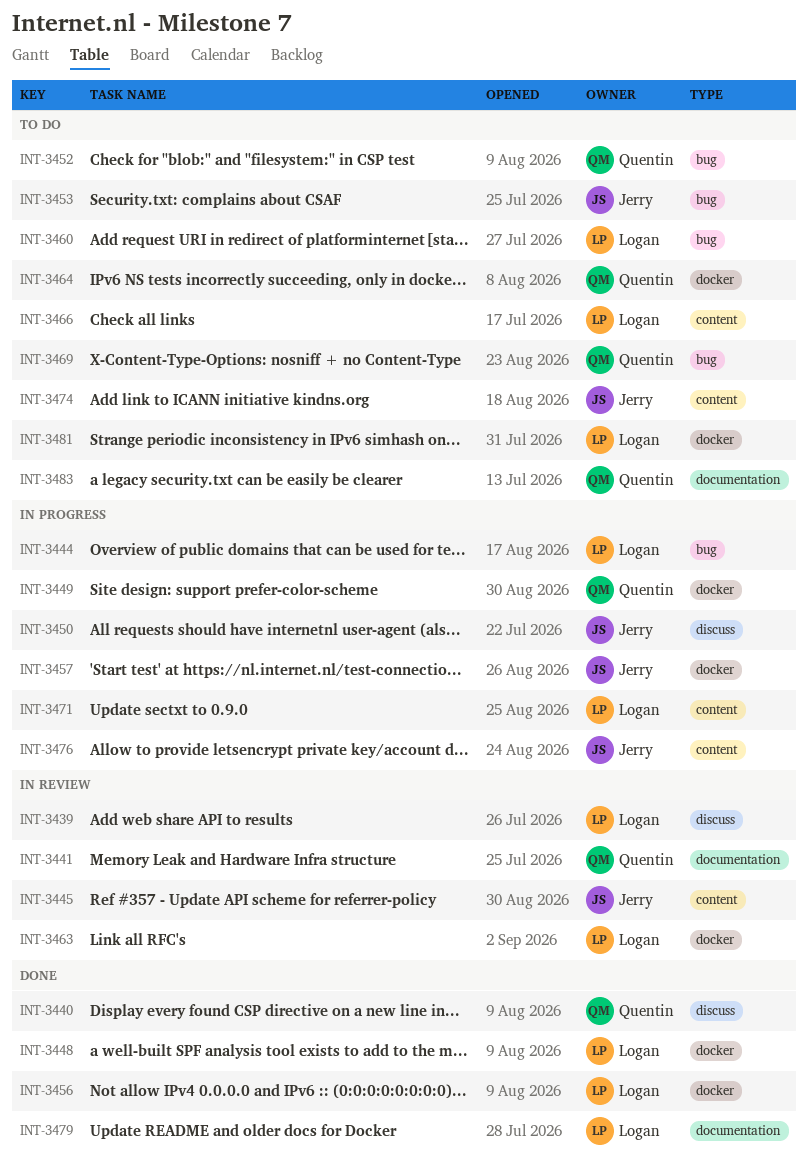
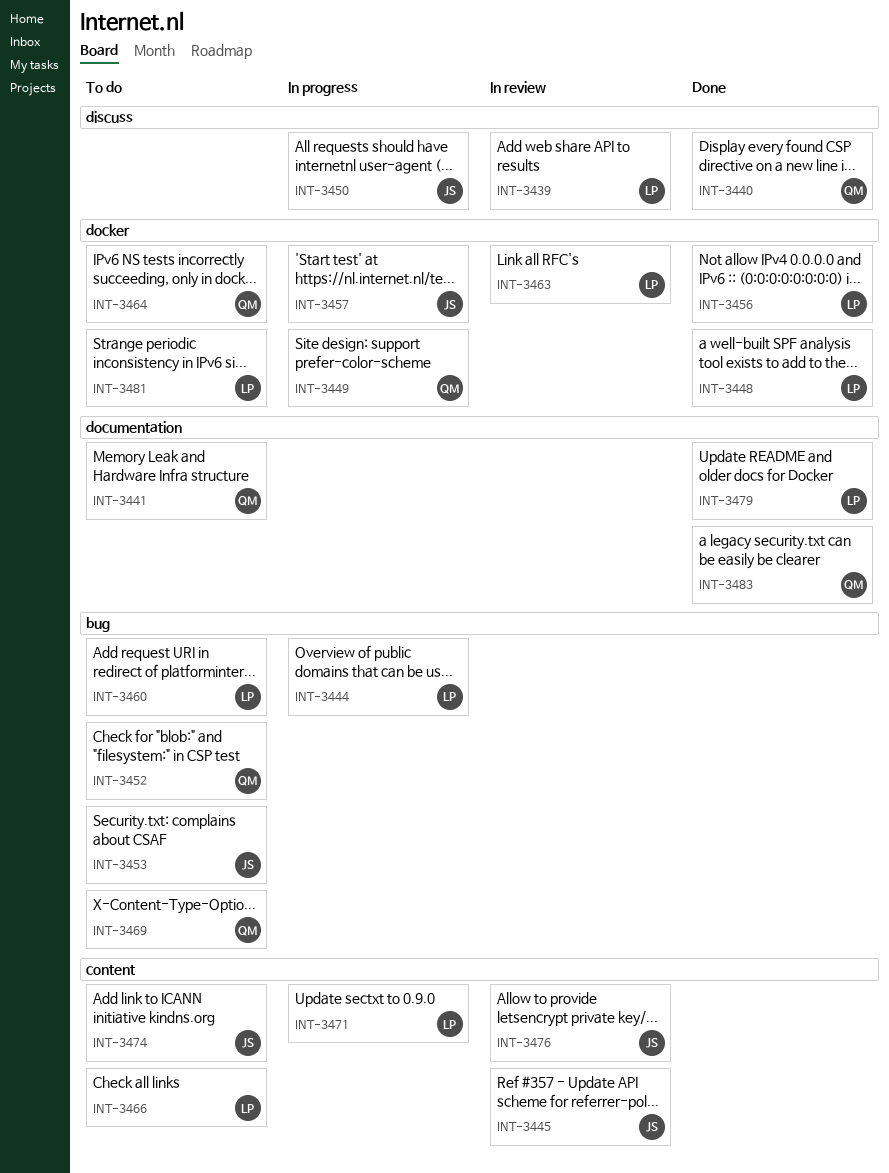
INT-3441, status: In review -> To do
INT-3476, status: In progress -> In review
INT-3483, status: To do -> Done

